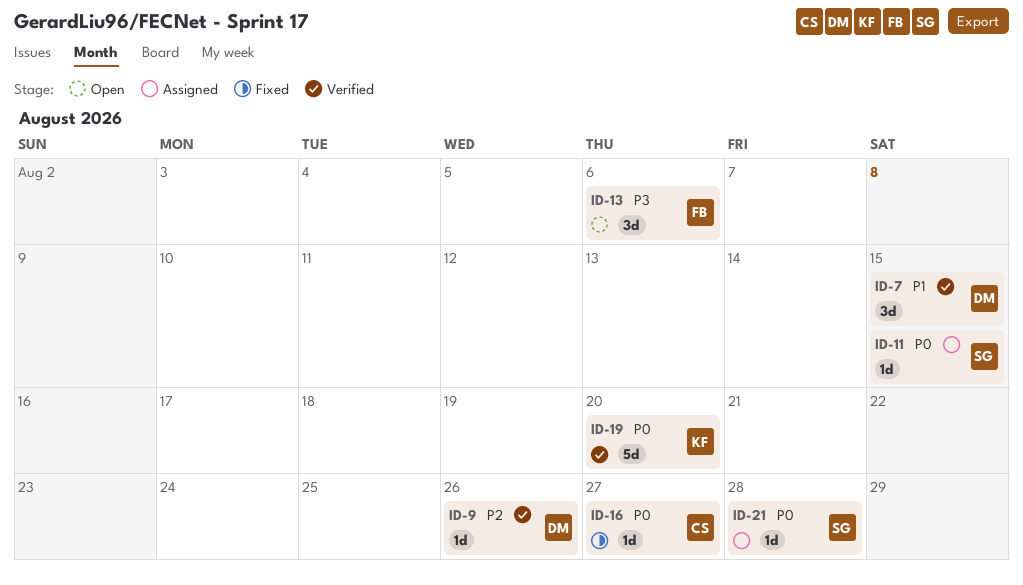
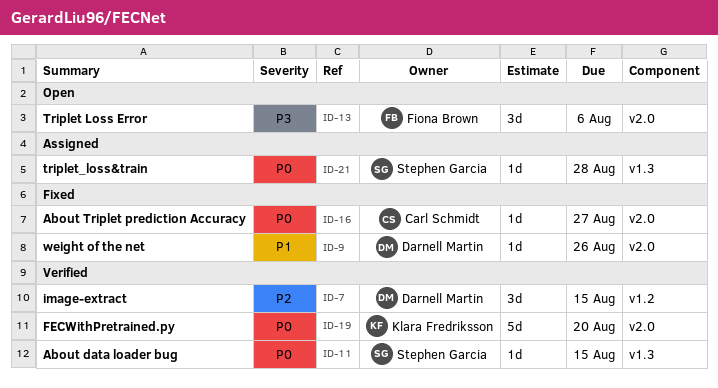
ID-7, priority: P1 -> P2
ID-9, status: Verified -> Fixed
ID-9, priority: P2 -> P1
ID-11, status: Assigned -> Verified

